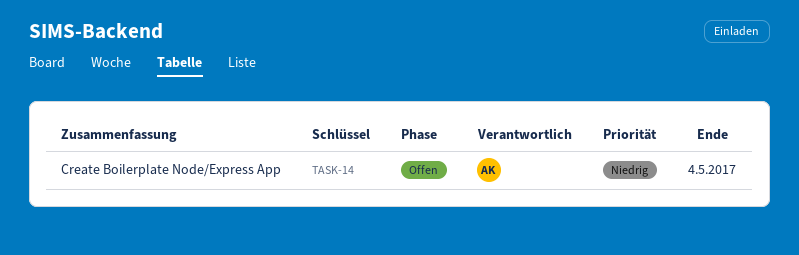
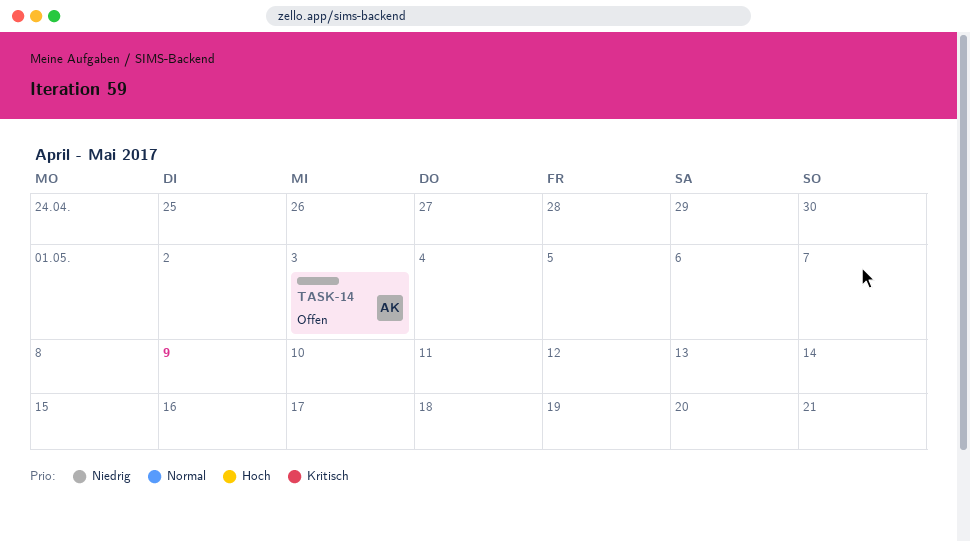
TASK-14, due: May 4 -> May 3

